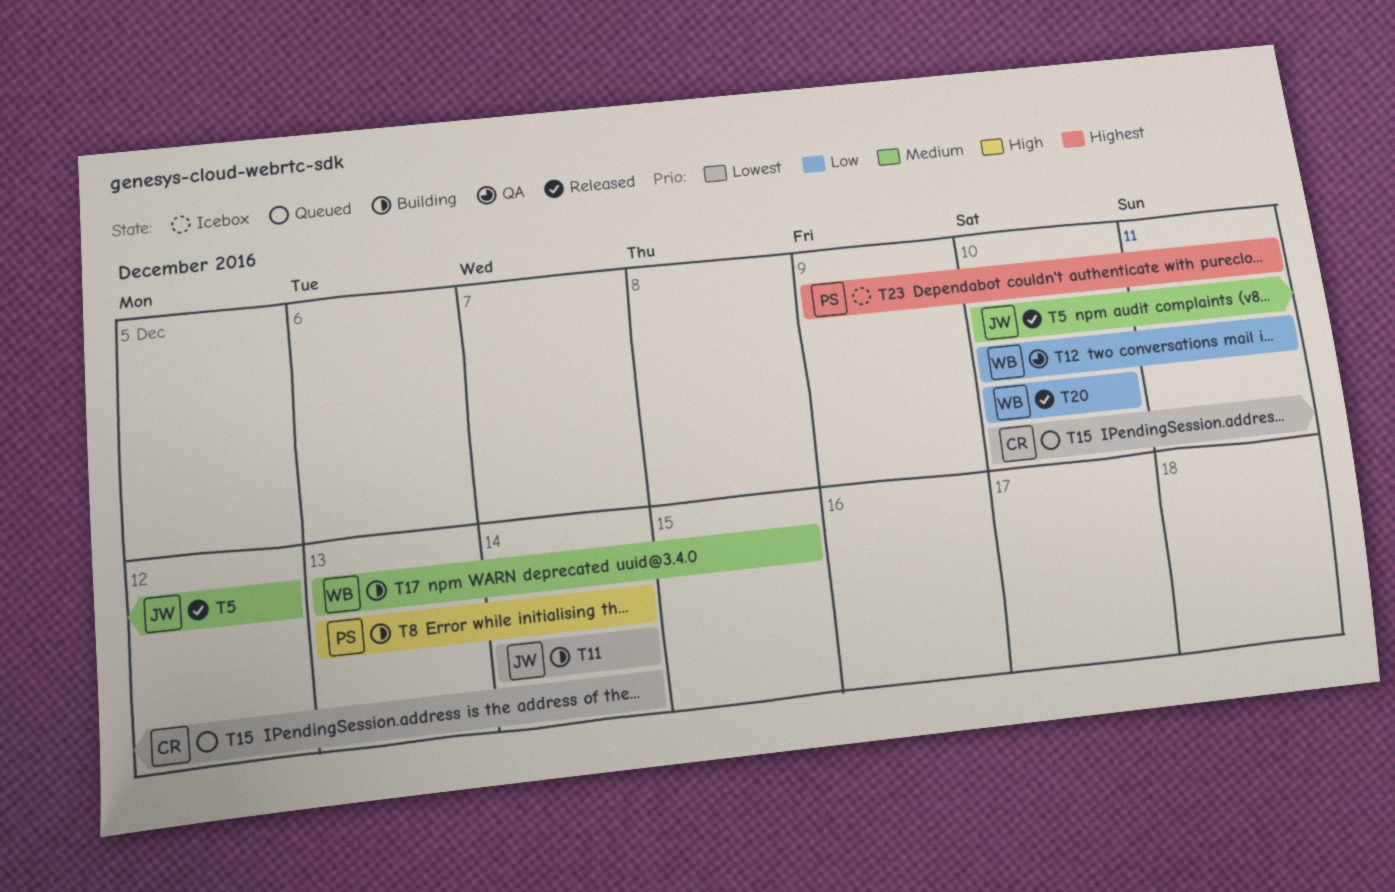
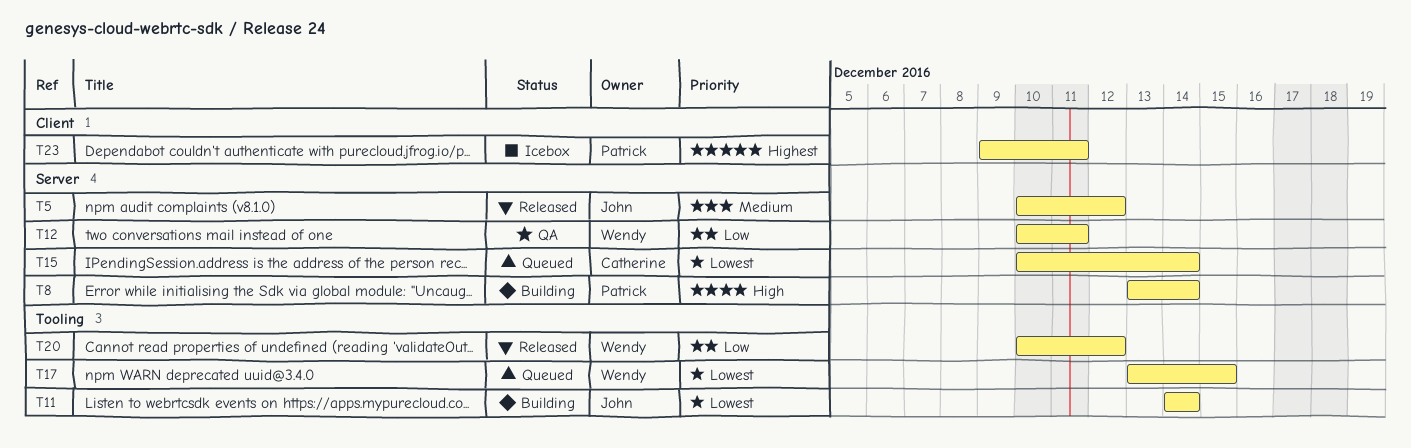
T17, status: Building -> Queued
T17, priority: Medium -> Lowest
T20, due: Dec 10 -> Dec 12

